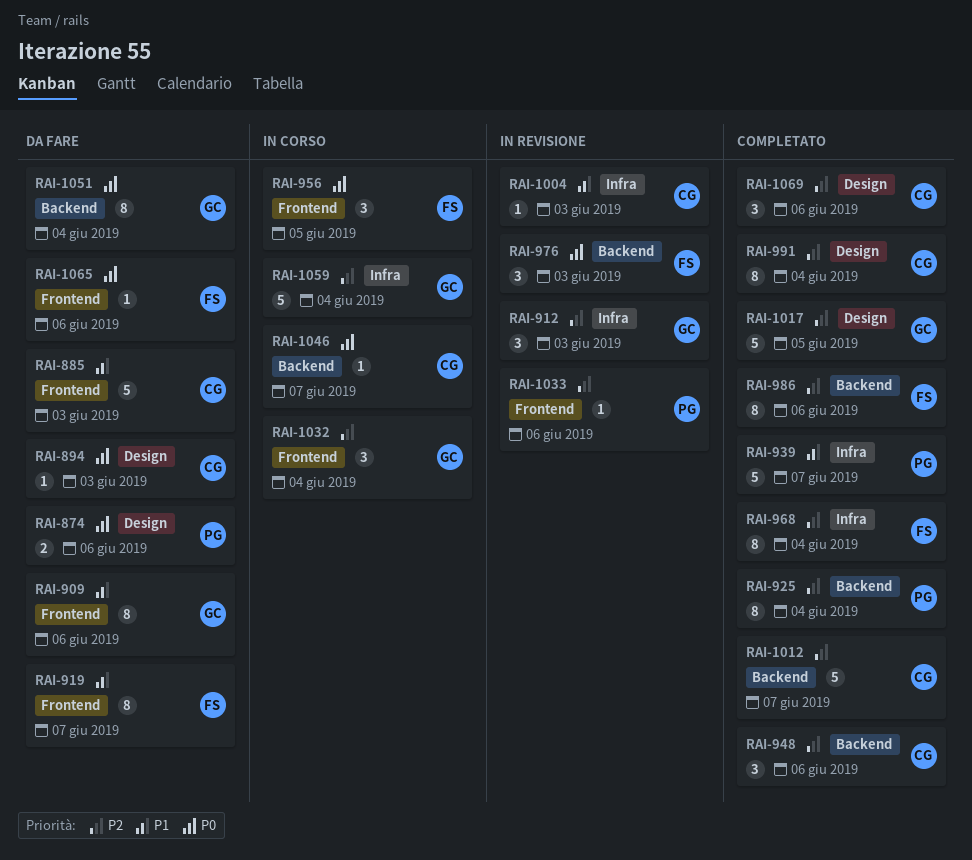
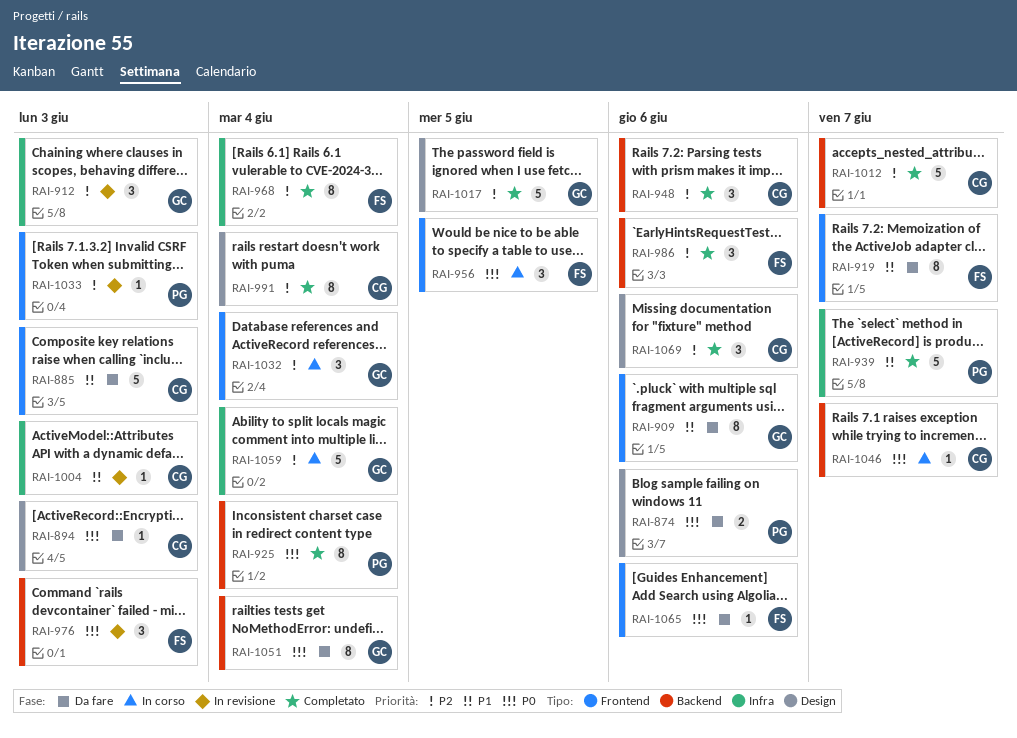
RAI-925, priority: P2 -> P0
RAI-986, estimate: 8 -> 3
RAI-1033, due: Jun 6 -> Jun 3

